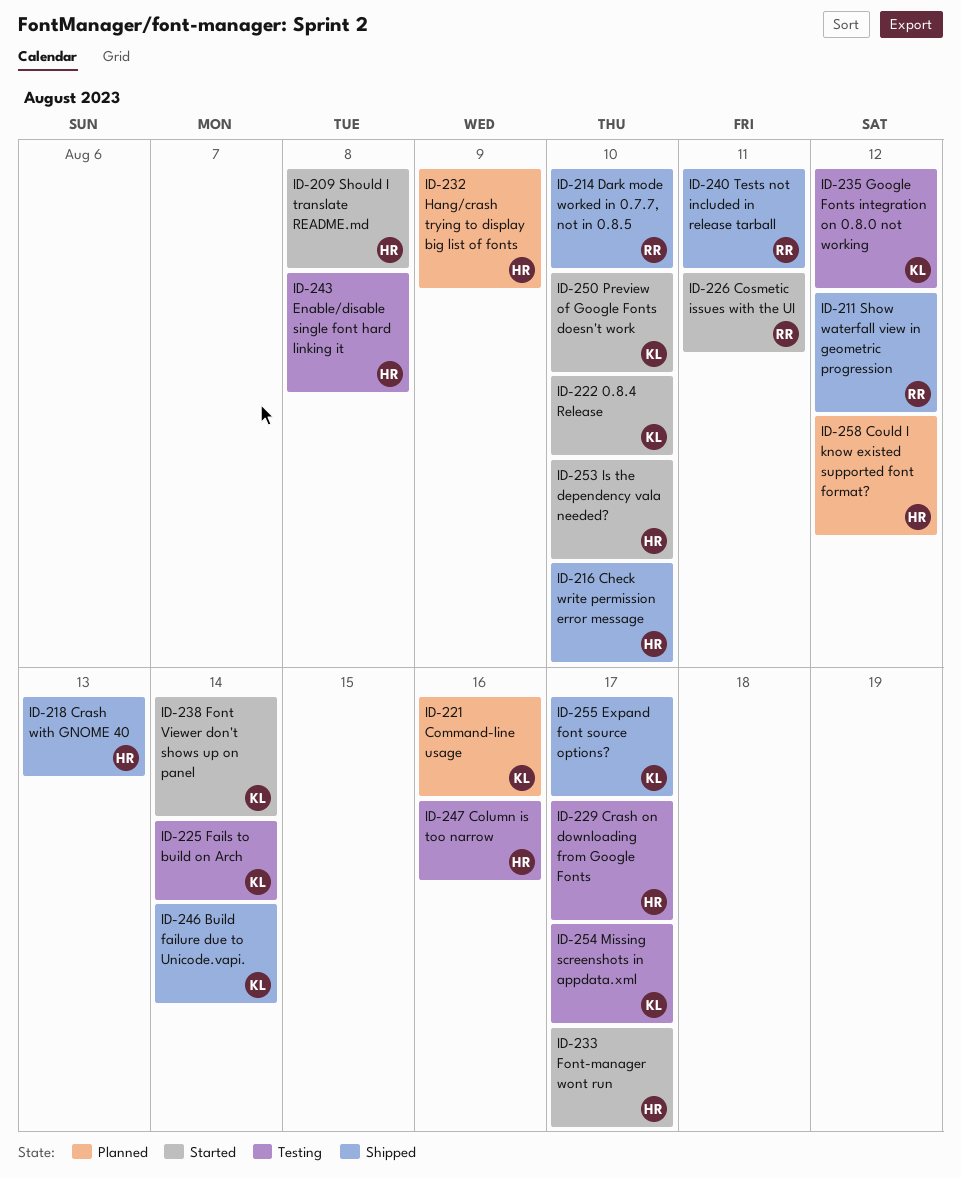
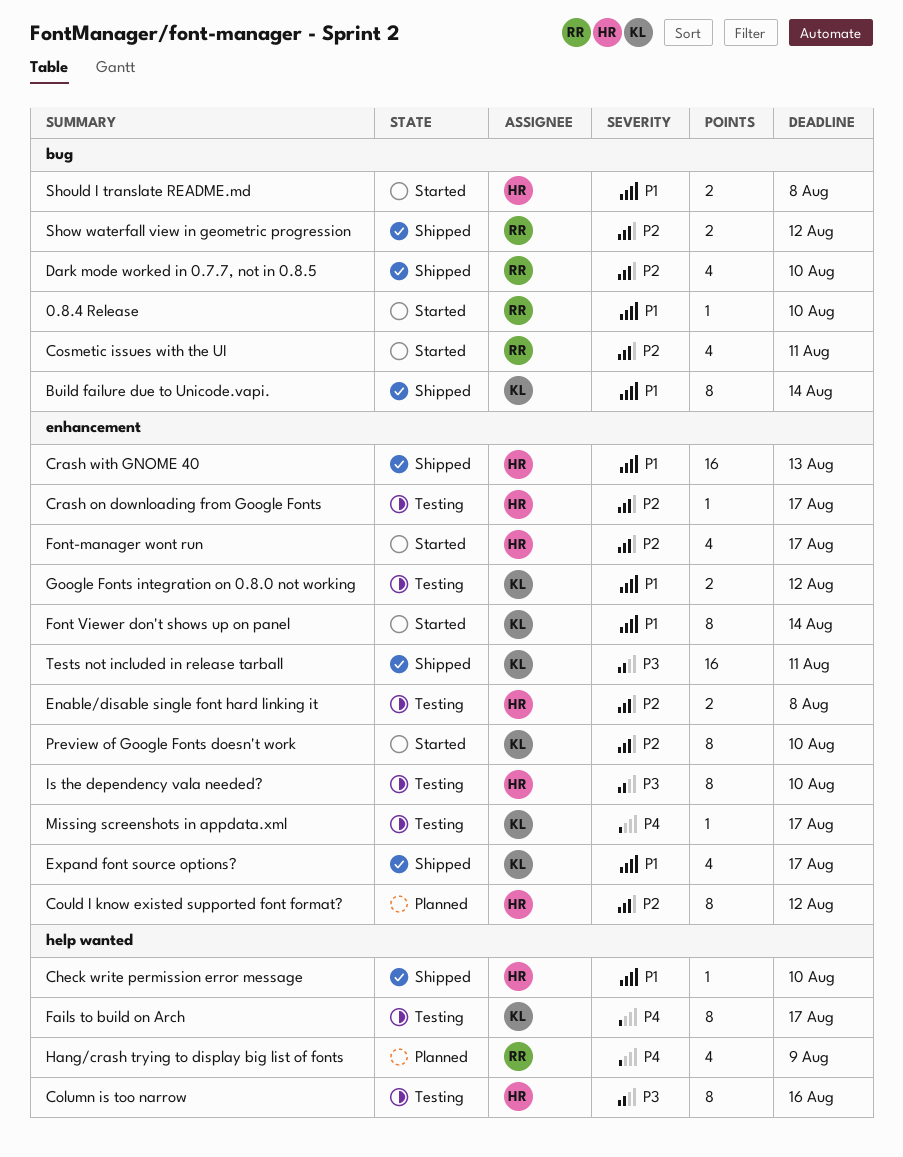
0.8.4 Release, owner: KL -> RR
Command-line usage: present -> none
Fails to build on Arch, due: Aug 14 -> Aug 17
Hang/crash trying to display big list of fonts, owner: HR -> RR
Is the dependency vala needed?, status: Started -> Testing
Tests not included in release tarball, owner: RR -> KL

